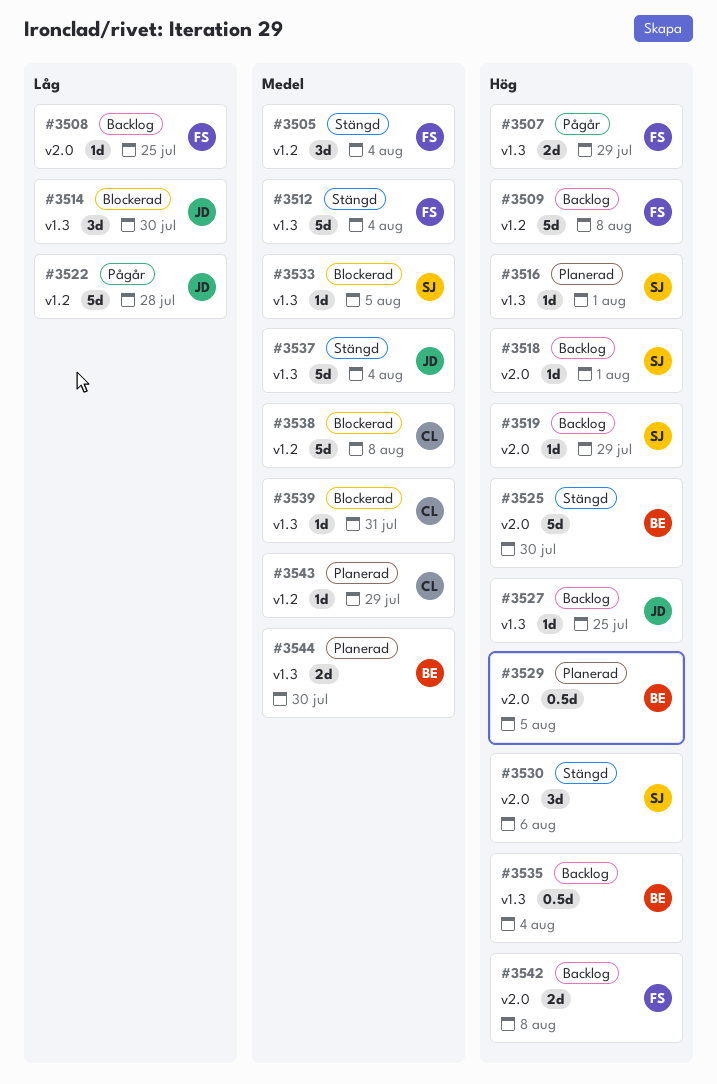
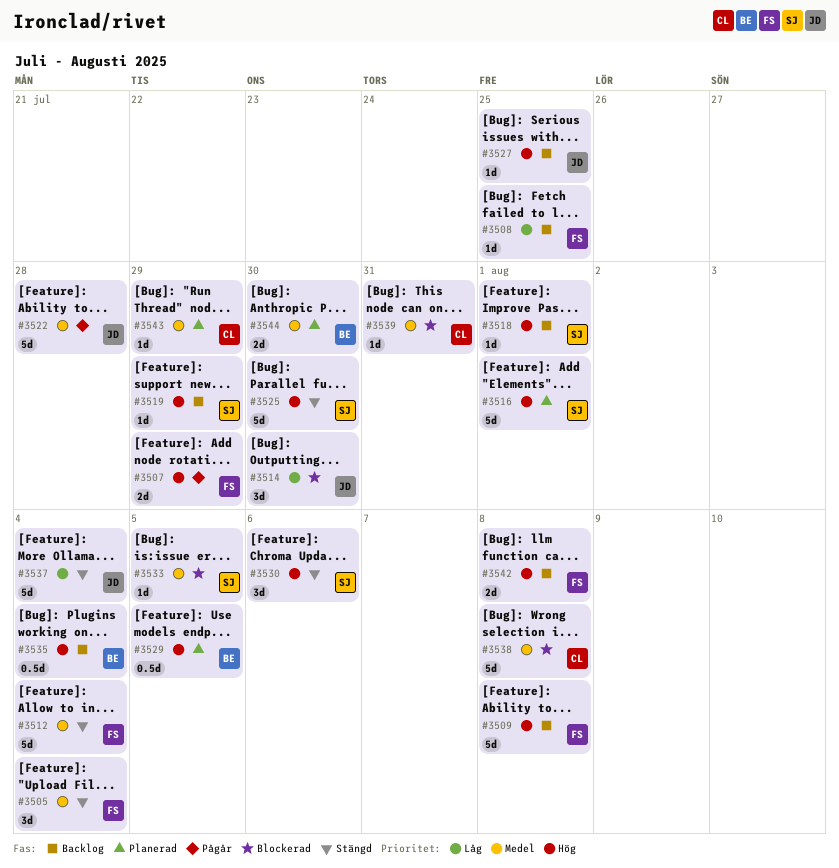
#3516, estimate: 1d -> 5d
#3522, priority: Låg -> Medel
#3525, owner: BE -> SJ
#3537, priority: Medel -> Låg

